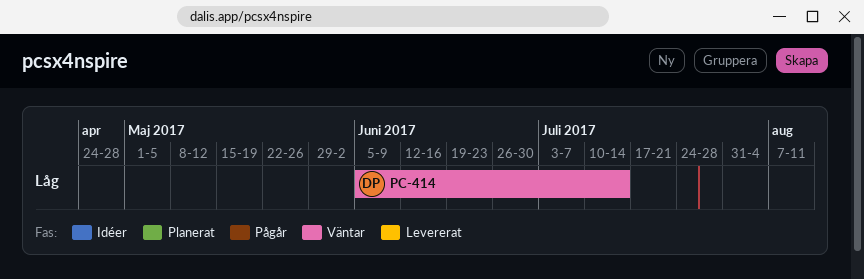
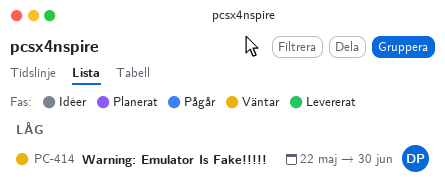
PC-414, start: Jun 5 -> May 22
PC-414, due: Jul 14 -> Jun 30

